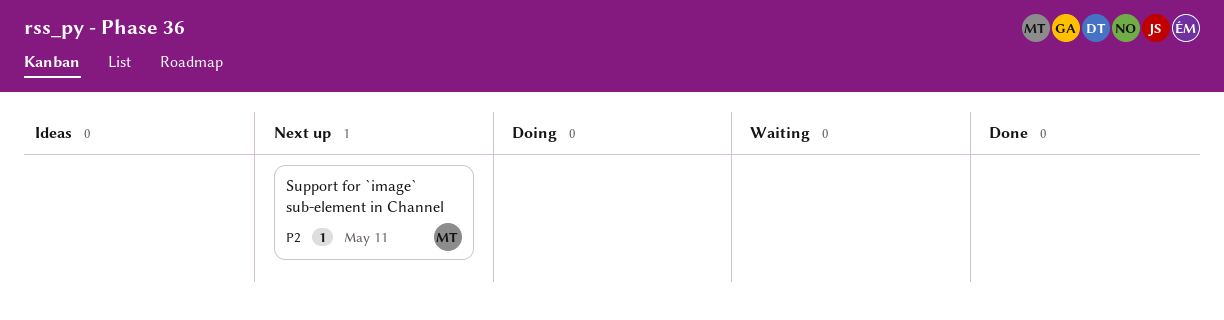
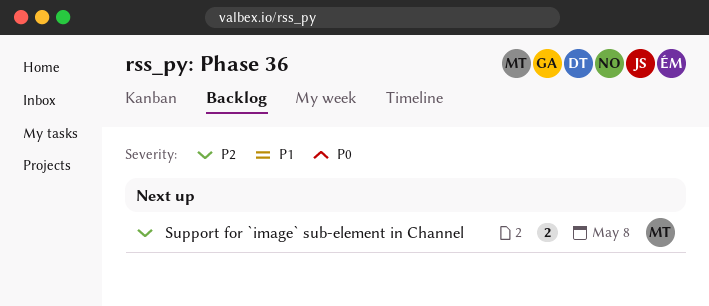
Support for `image` sub-element in Channel, estimate: 1 -> 2
Support for `image` sub-element in Channel, due: May 11 -> May 8

